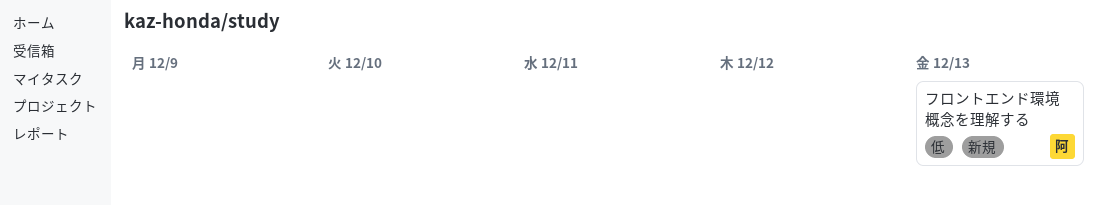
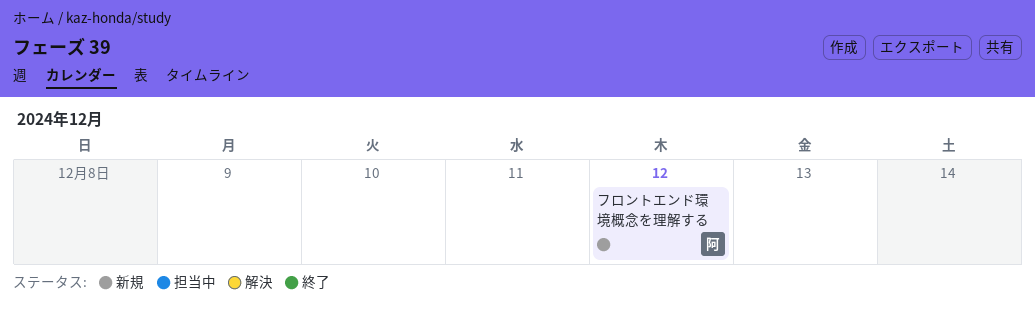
フロントエンド環境概念を理解する, due: Dec 13 -> Dec 12

